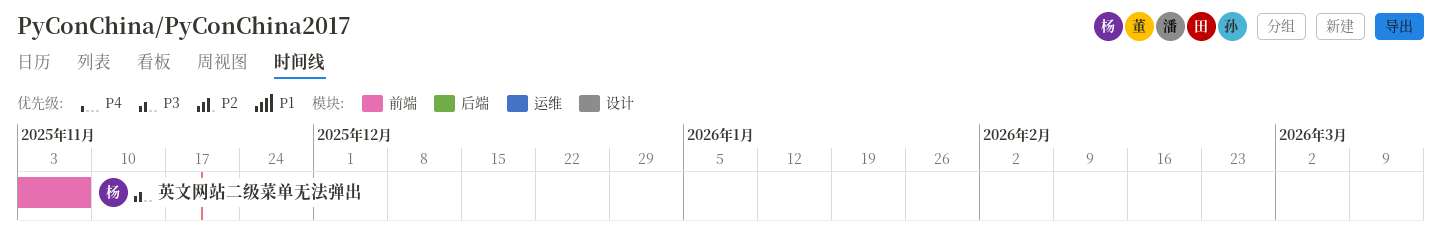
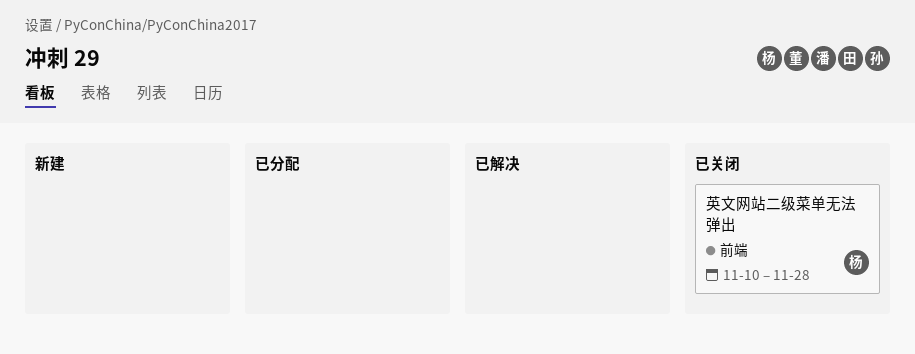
英文网站二级菜单无法弹出, start: Nov 3 -> Nov 10
英文网站二级菜单无法弹出, due: Nov 7 -> Nov 28

